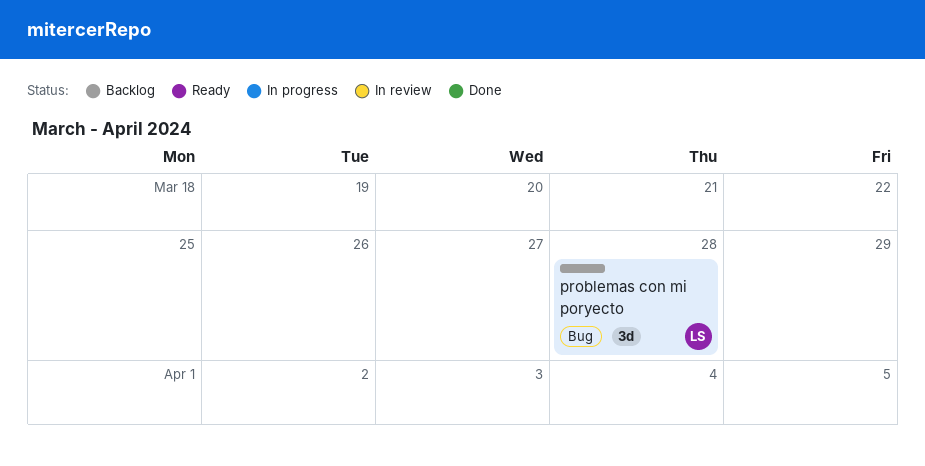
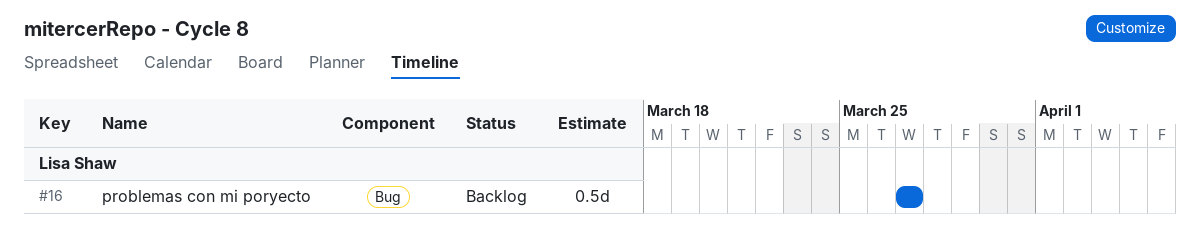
problemas con mi poryecto, estimate: 3d -> 0.5d
problemas con mi poryecto, due: Mar 28 -> Mar 27

